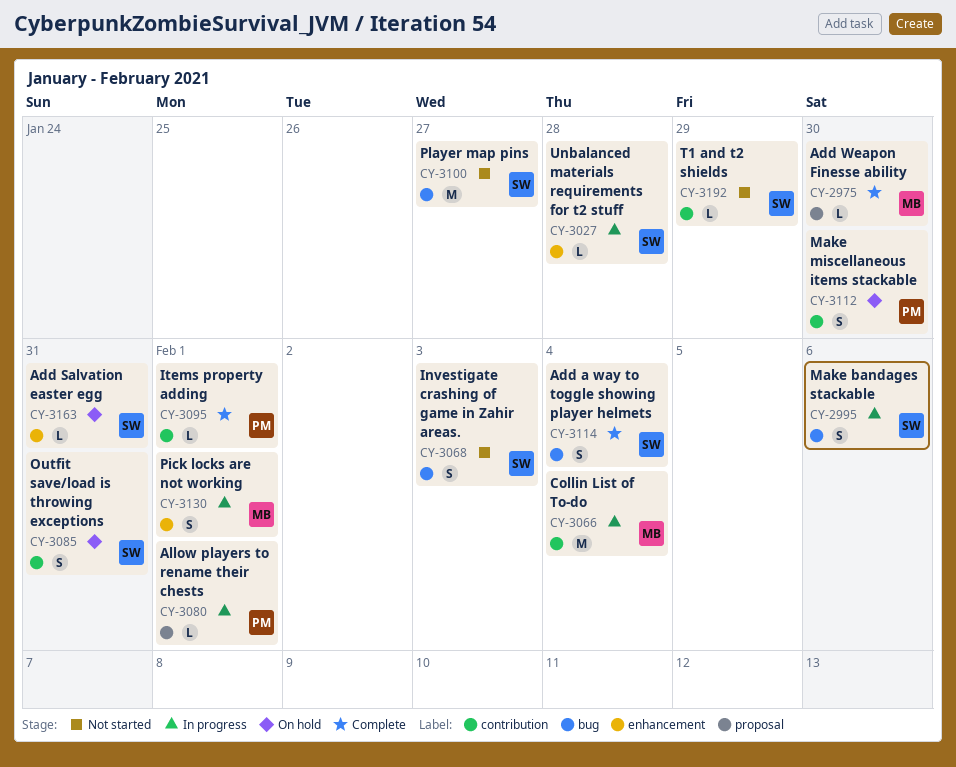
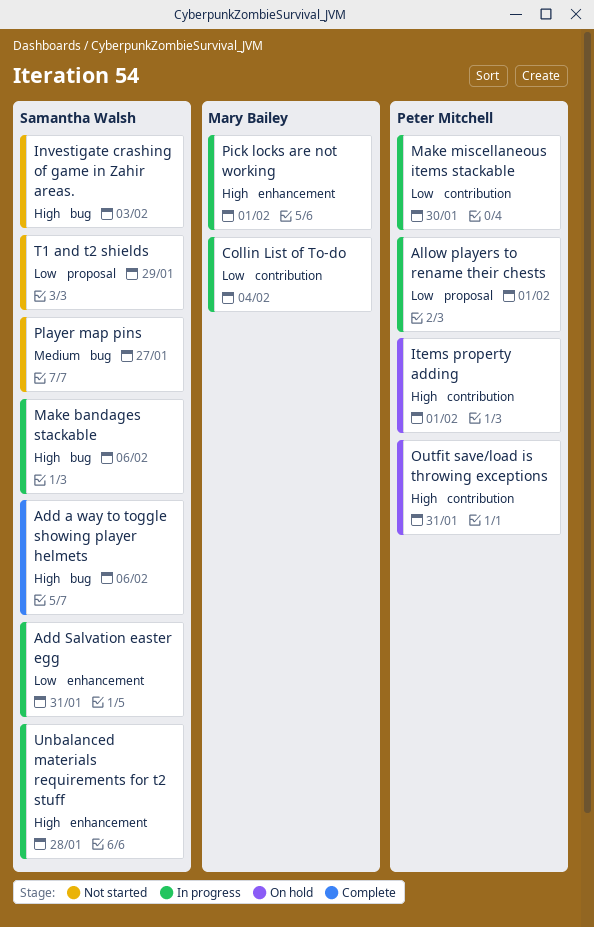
Add a way to toggle showing player helmets, due: Feb 4 -> Feb 6
Add Salvation easter egg, status: On hold -> In progress
Add Weapon Finesse ability: present -> none
Items property adding, status: Complete -> On hold
Make miscellaneous items stackable, status: On hold -> In progress
Outfit save/load is throwing exceptions, owner: Samantha Walsh -> Peter Mitchell
T1 and t2 shields, label: contribution -> proposal

